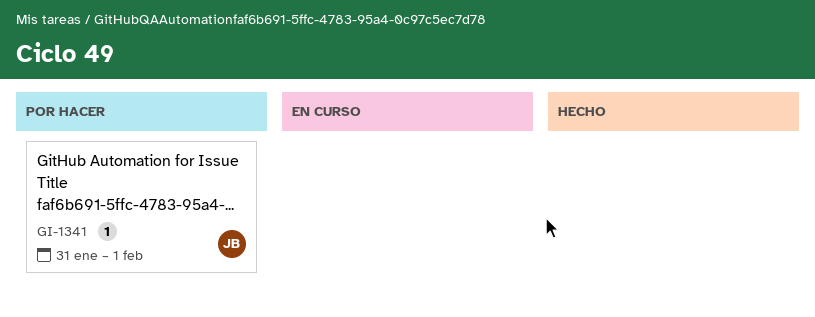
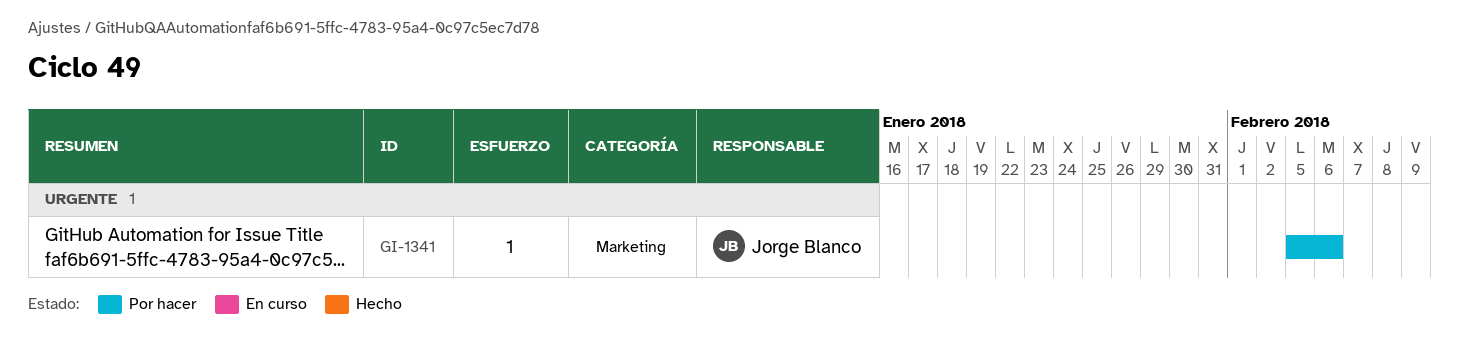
GI-1341, start: Jan 31 -> Feb 5
GI-1341, due: Feb 1 -> Feb 6

